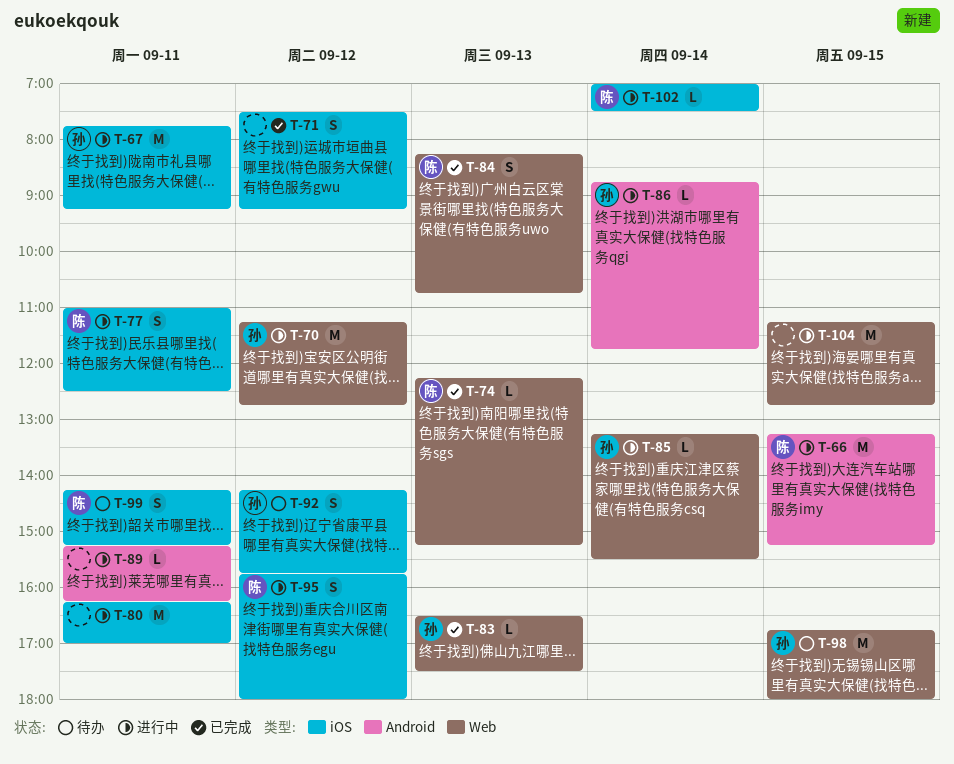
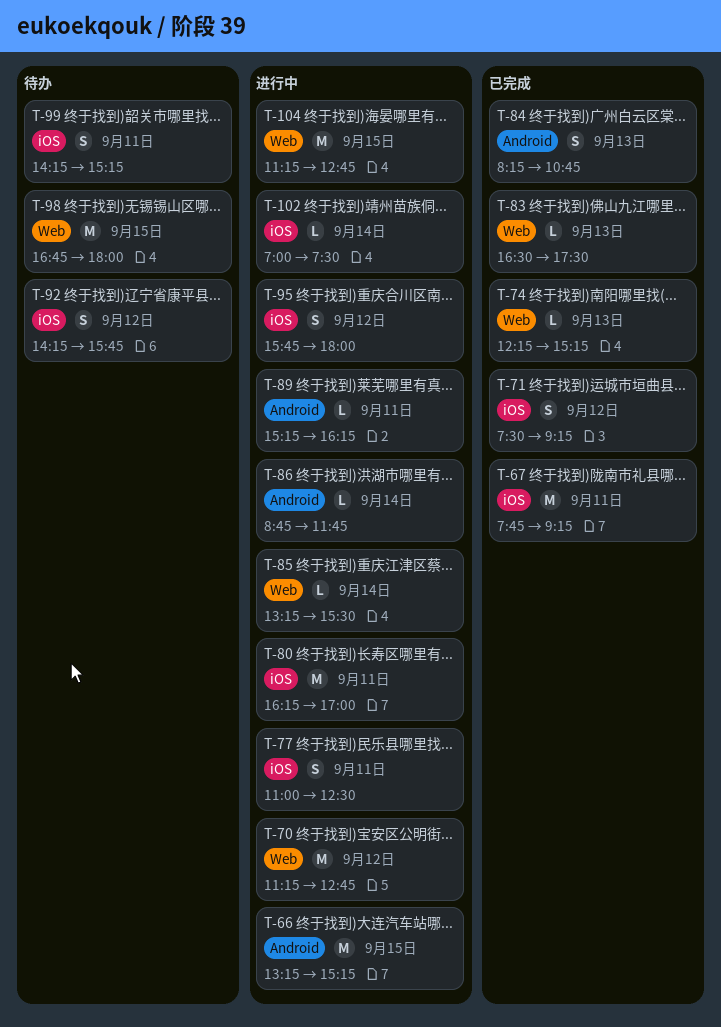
T-67, status: 进行中 -> 已完成
T-84, label: Web -> Android

